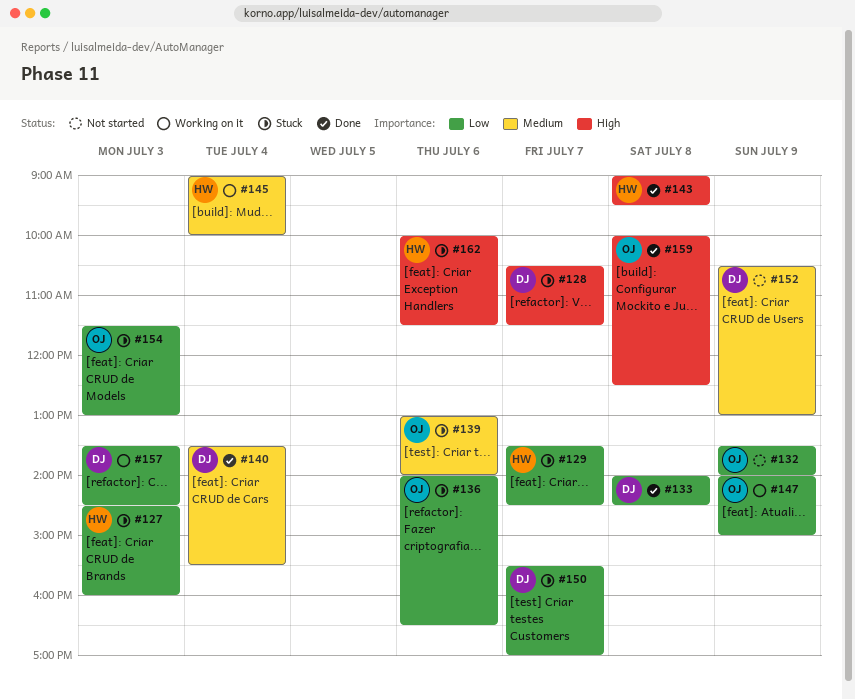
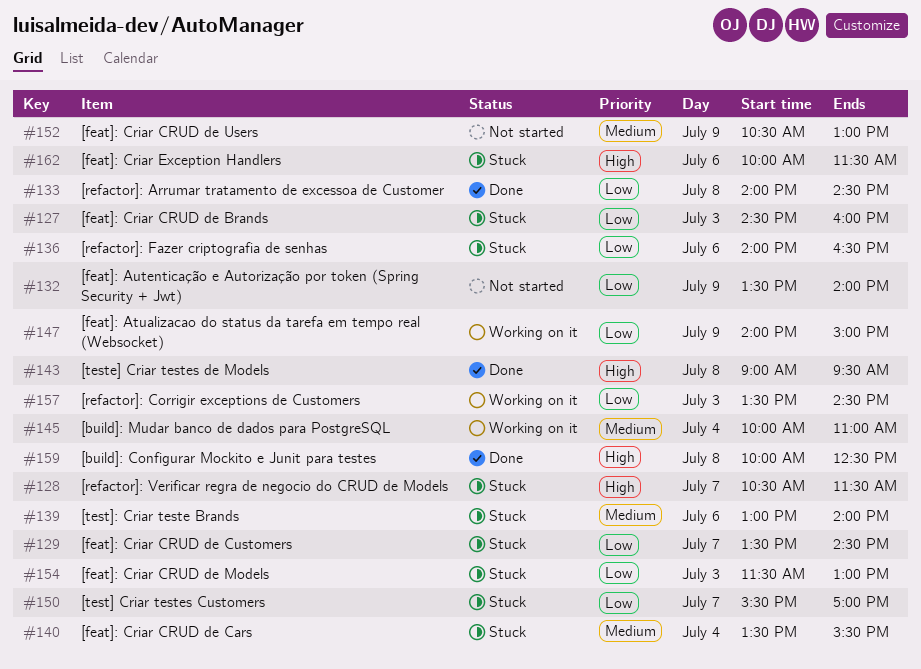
#140, status: Done -> Stuck
#145, begins: 09:00 -> 10:00
#145, ends: 10:00 -> 11:00

